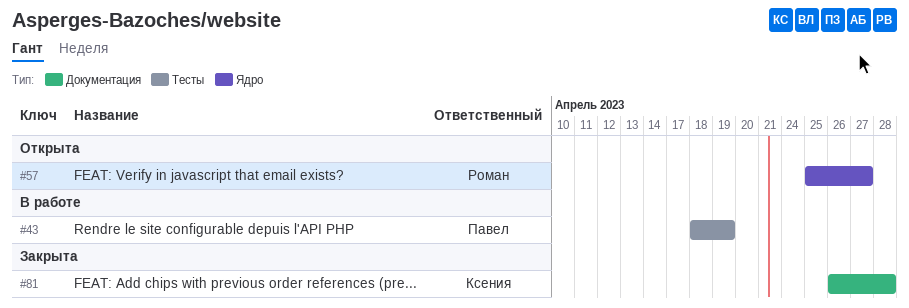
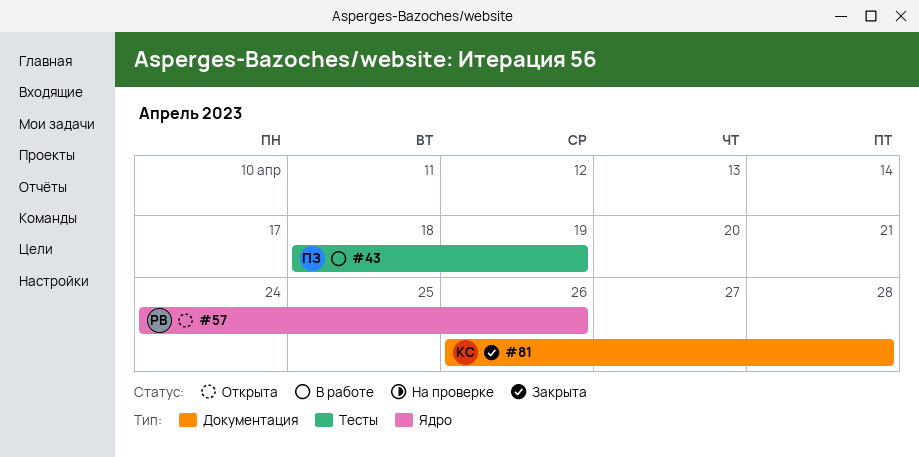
#57, start: Apr 25 -> Apr 24
#57, due: Apr 27 -> Apr 26

